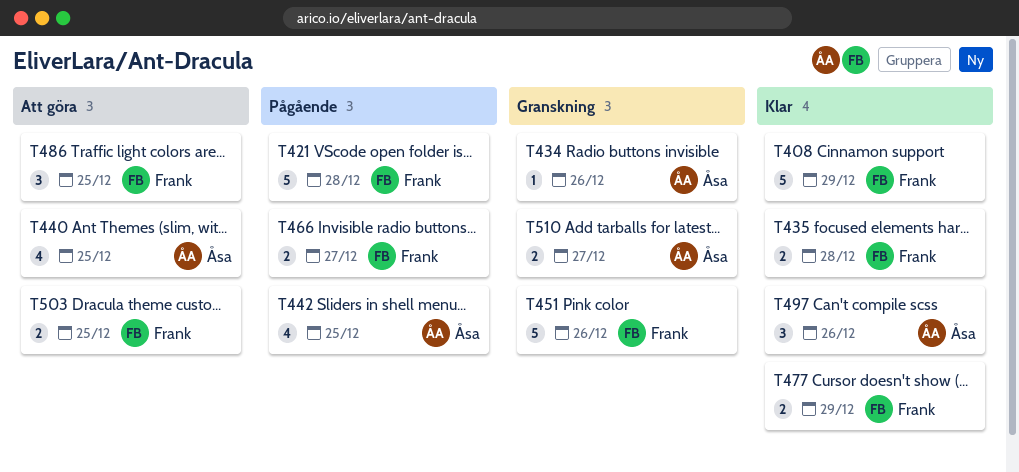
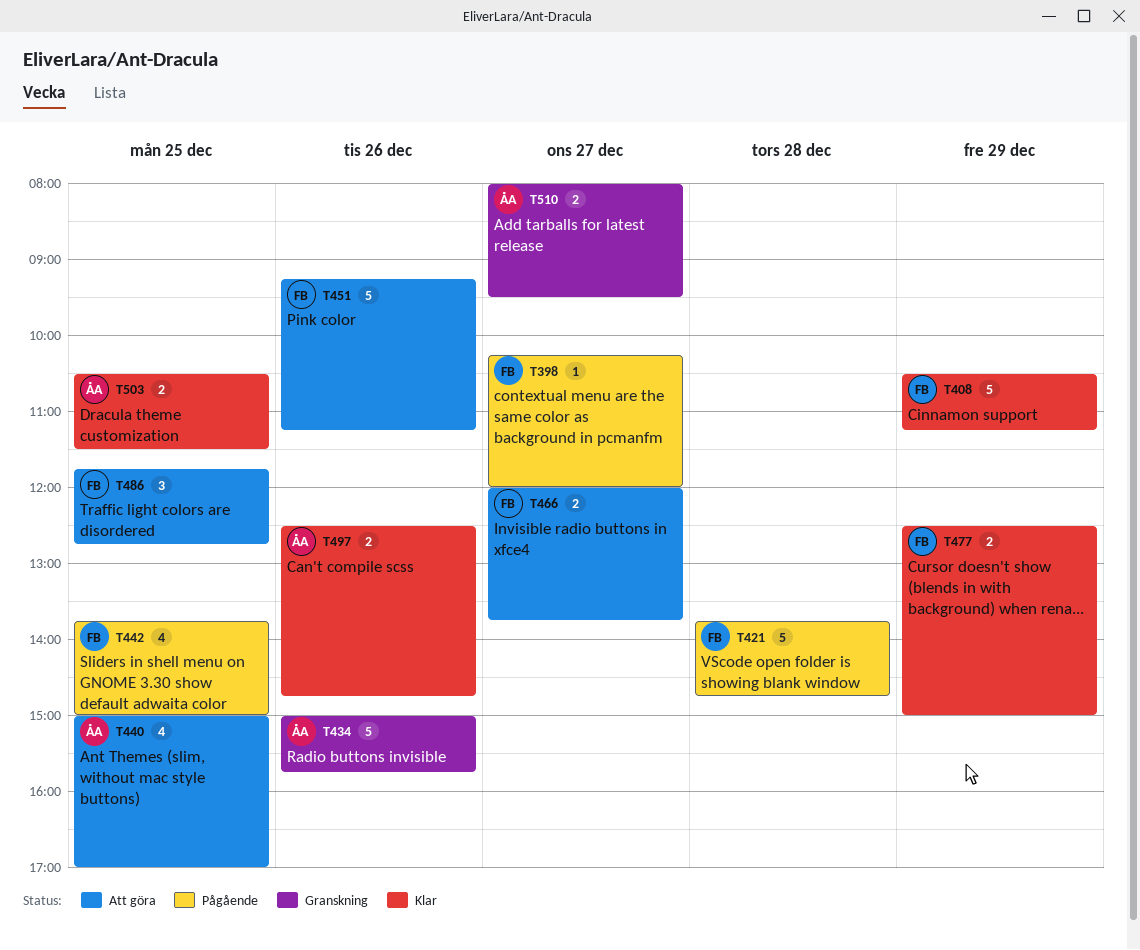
T398: none -> present
T434, estimate: 1 -> 5
T435: present -> none
T442, owner: Åsa -> Frank
T451, status: Granskning -> Att göra
T466, status: Pågående -> Att göra
T497, estimate: 3 -> 2
T503, status: Att göra -> Klar
T503, owner: Frank -> Åsa

